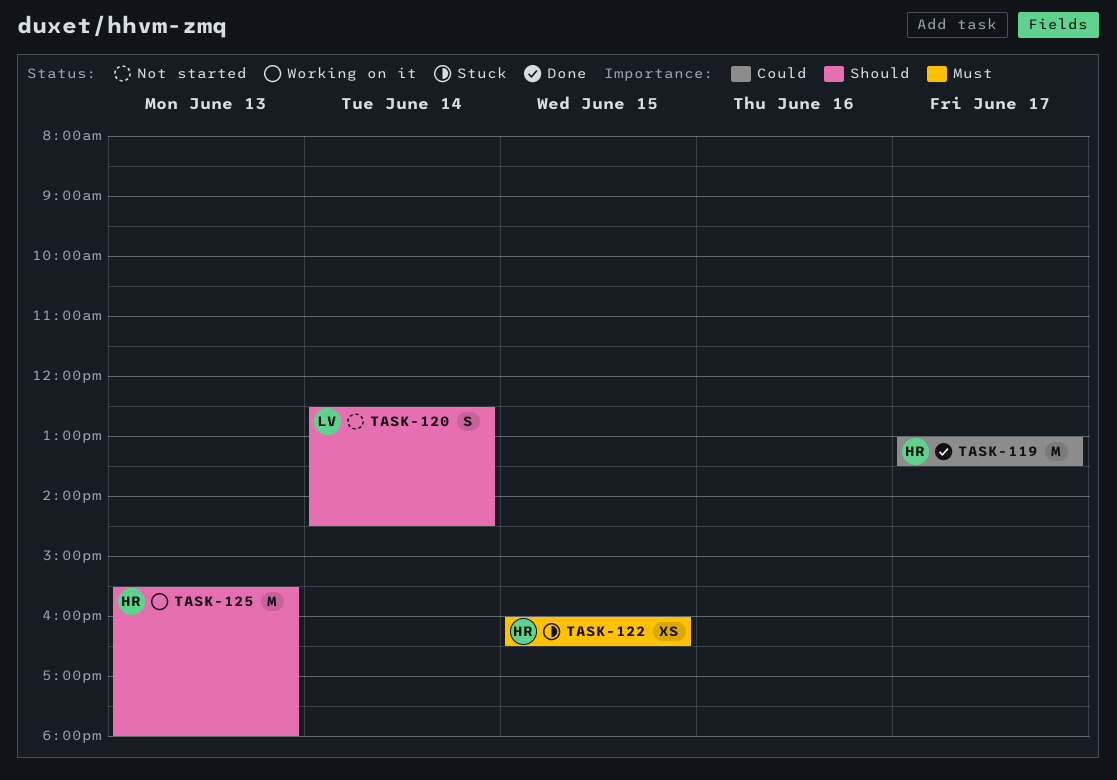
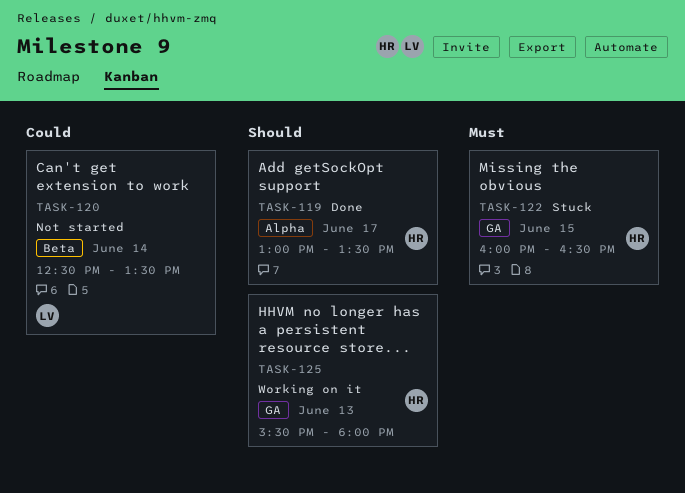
TASK-119, priority: Could -> Should
TASK-120, priority: Should -> Could
TASK-120, ends: 14:30 -> 13:30

